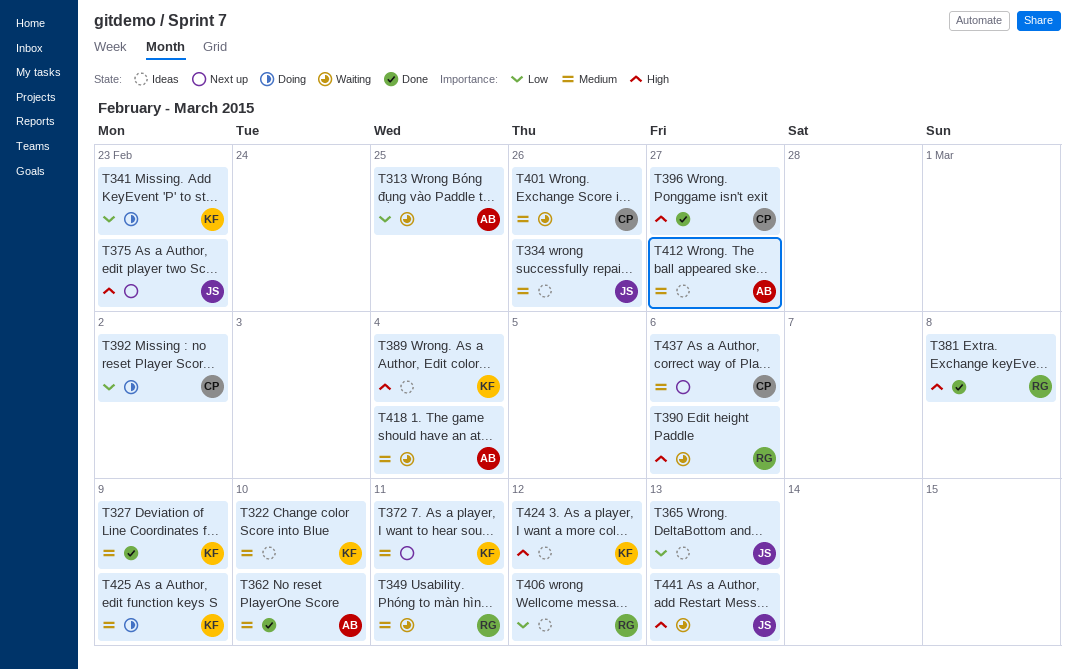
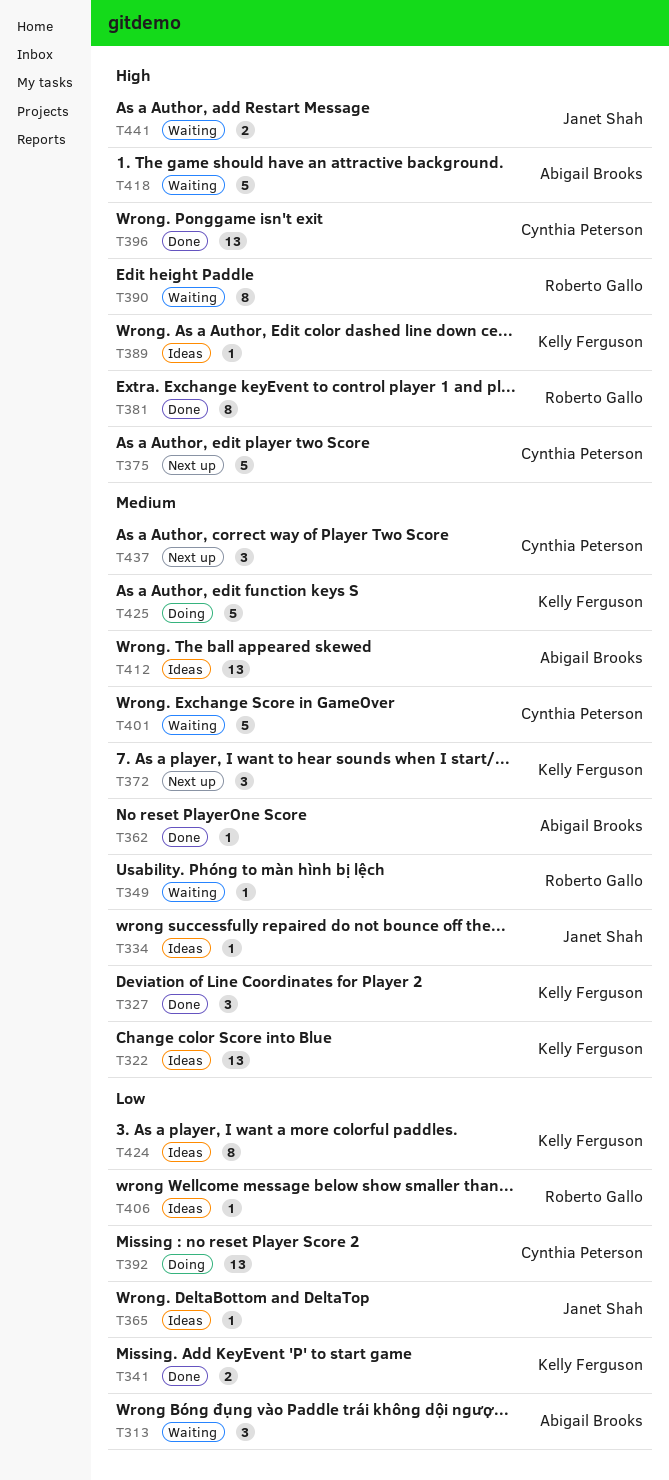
T341, status: Doing -> Done
T375, owner: Janet Shah -> Cynthia Peterson
T418, priority: Medium -> High
T424, priority: High -> Low

